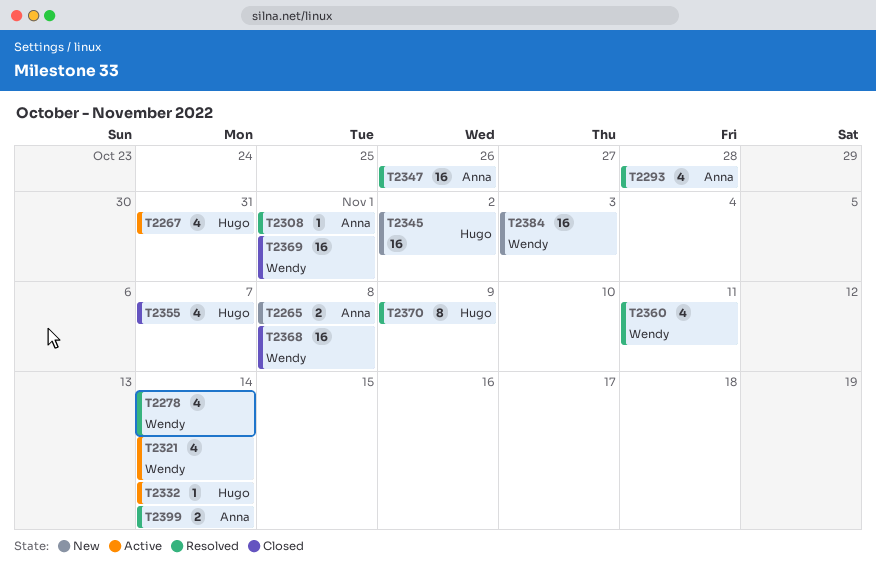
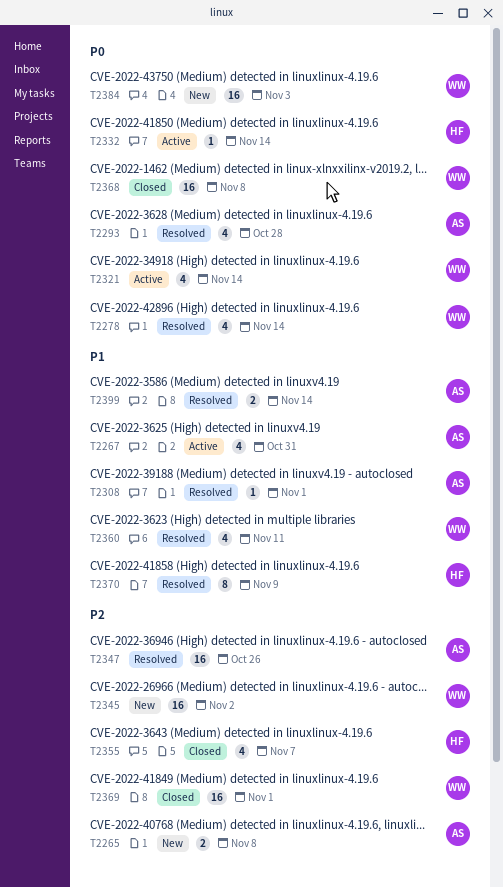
T2267, owner: Hugo -> Anna
T2345, owner: Hugo -> Wendy

